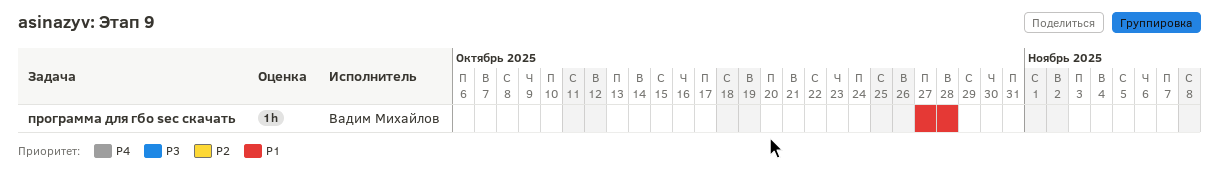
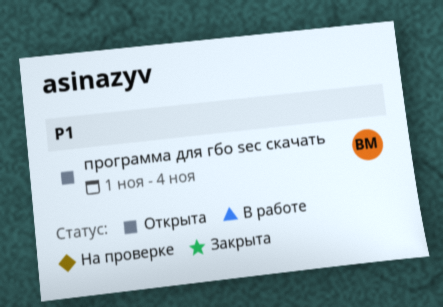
программа для гбо sec скачать, start: Oct 27 -> Nov 1
программа для гбо sec скачать, due: Oct 28 -> Nov 4

